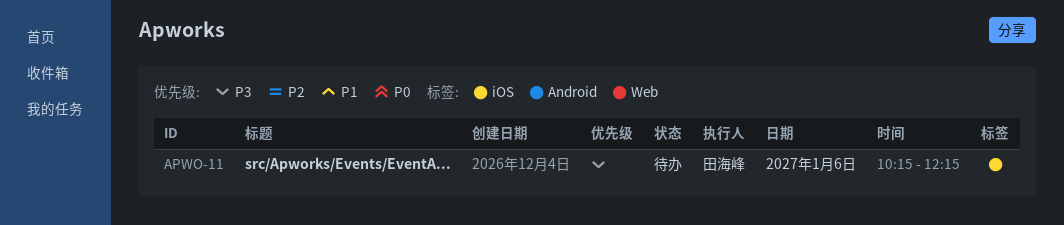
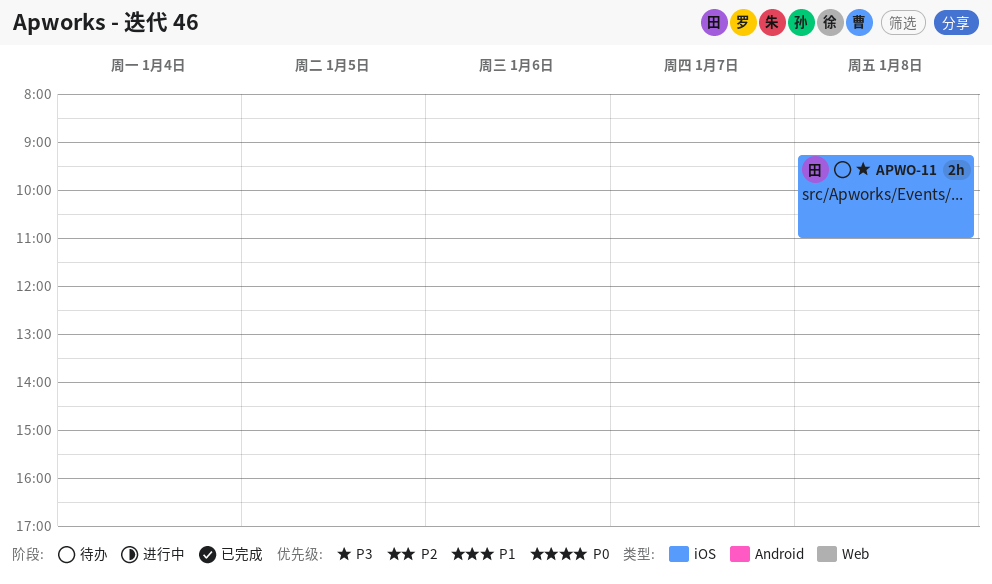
APWO-11, day: Jan 6 -> Jan 8
APWO-11, begins: 10:15 -> 09:15
APWO-11, ends: 12:15 -> 11:00

